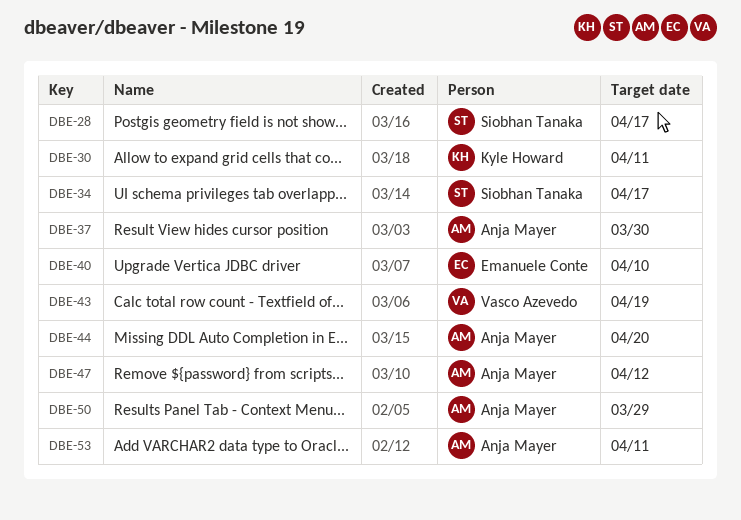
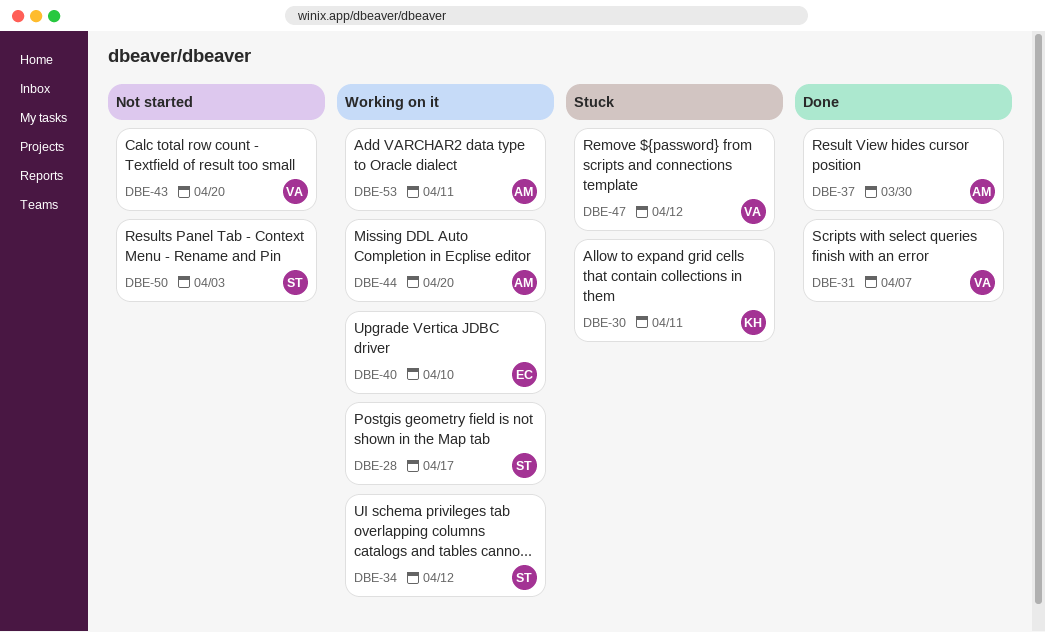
DBE-31: none -> present
DBE-34, due: Apr 17 -> Apr 12
DBE-43, due: Apr 19 -> Apr 20
DBE-47, owner: Anja Mayer -> Vasco Azevedo
DBE-50, owner: Anja Mayer -> Siobhan Tanaka
DBE-50, due: Mar 29 -> Apr 3

